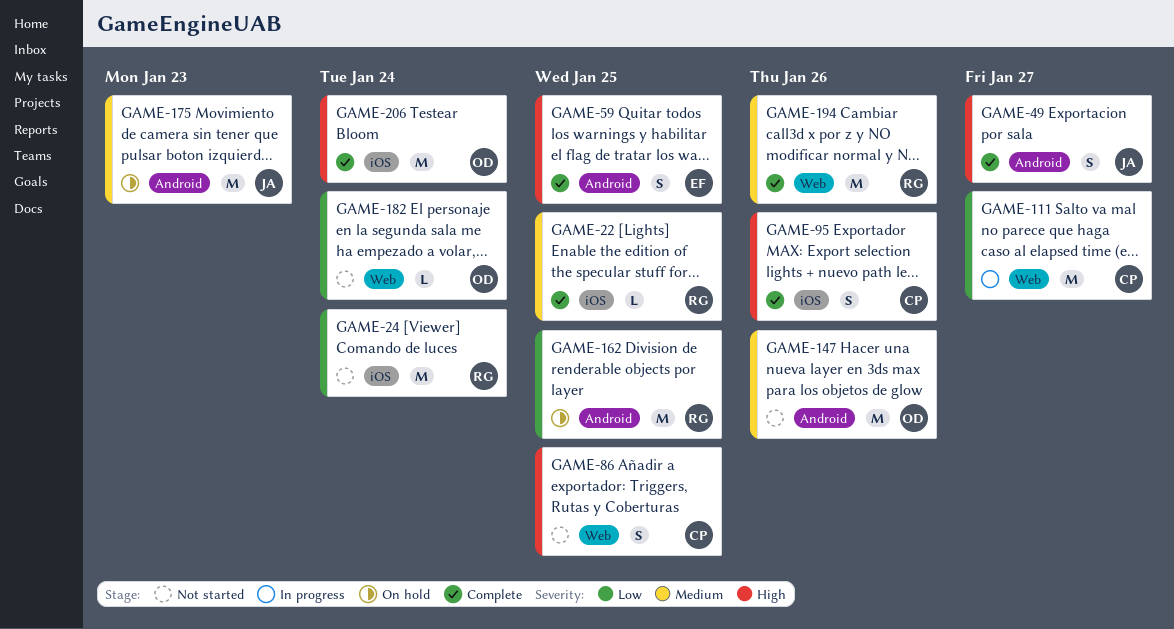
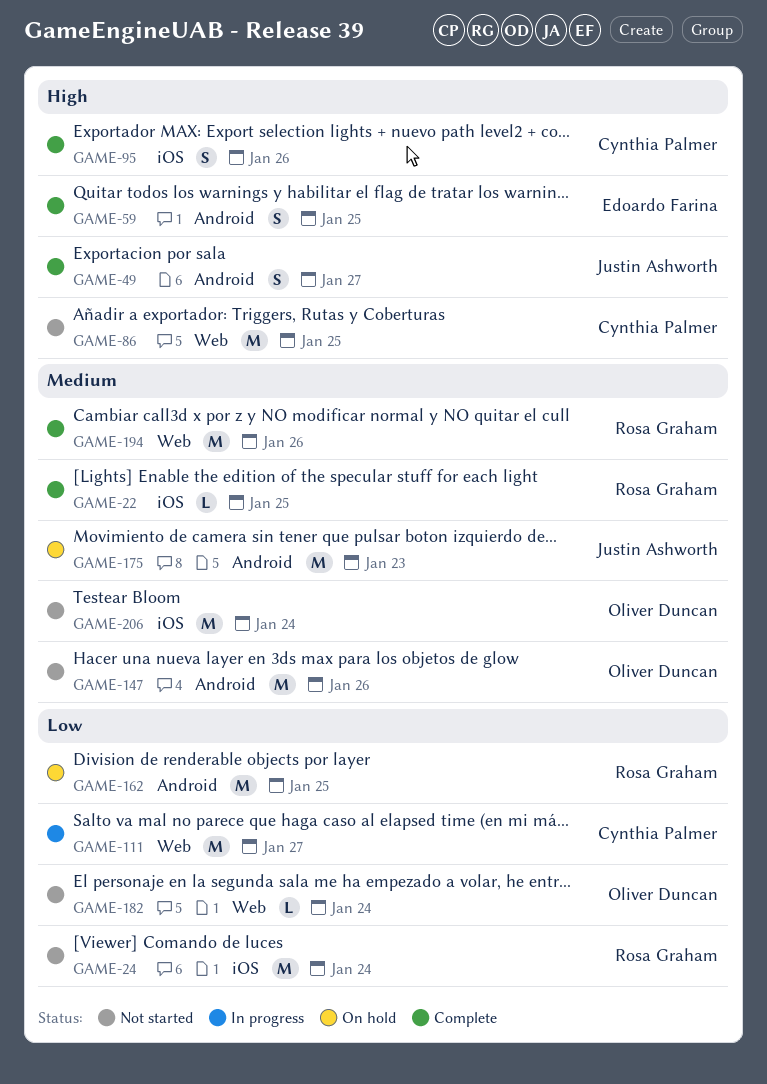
GAME-86, estimate: S -> M
GAME-206, status: Complete -> Not started
GAME-206, priority: High -> Medium

